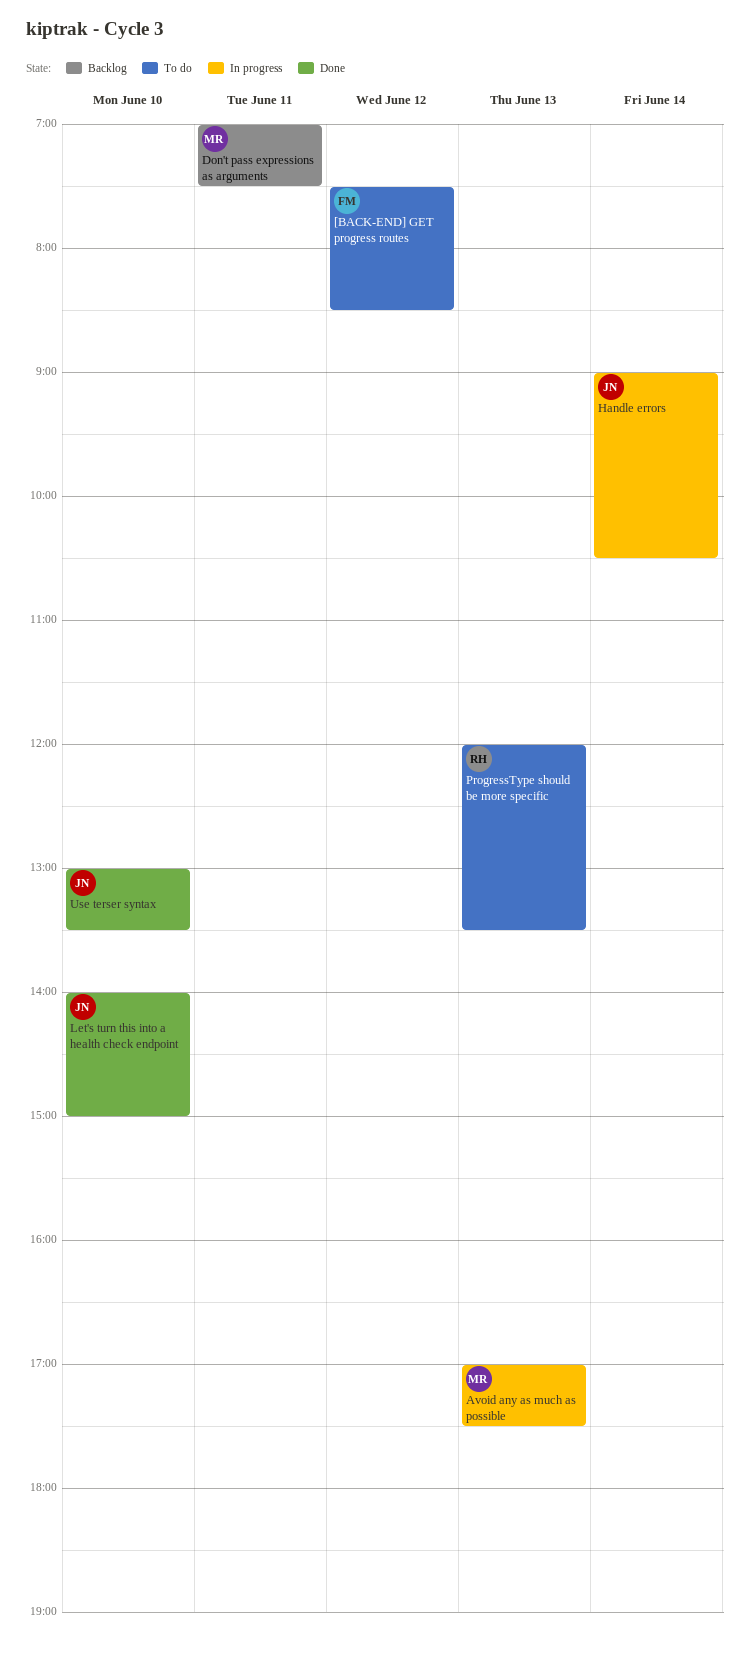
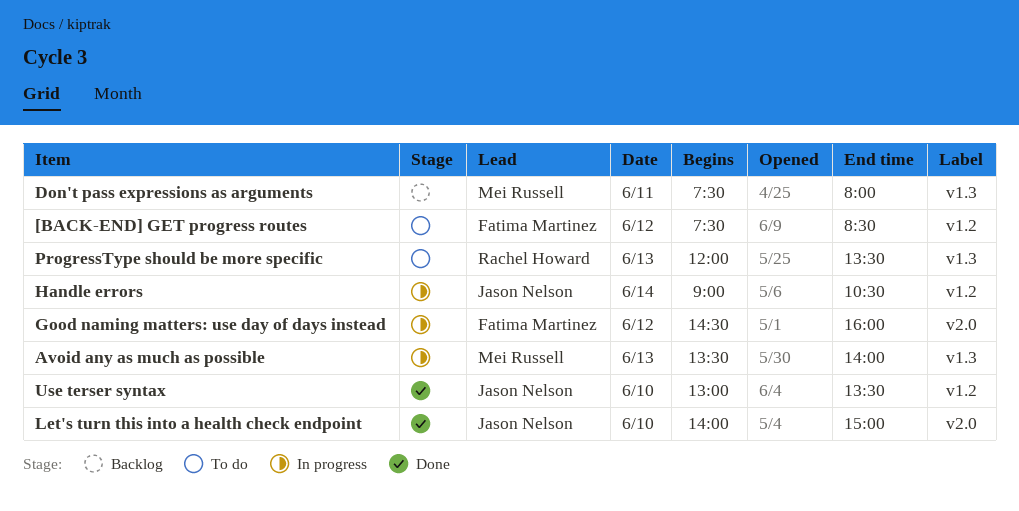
Avoid any as much as possible, begins: 17:00 -> 13:30
Avoid any as much as possible, ends: 17:30 -> 14:00
Don't pass expressions as arguments, begins: 07:00 -> 07:30
Don't pass expressions as arguments, ends: 07:30 -> 08:00
Good naming matters: use day of days instead: none -> present

